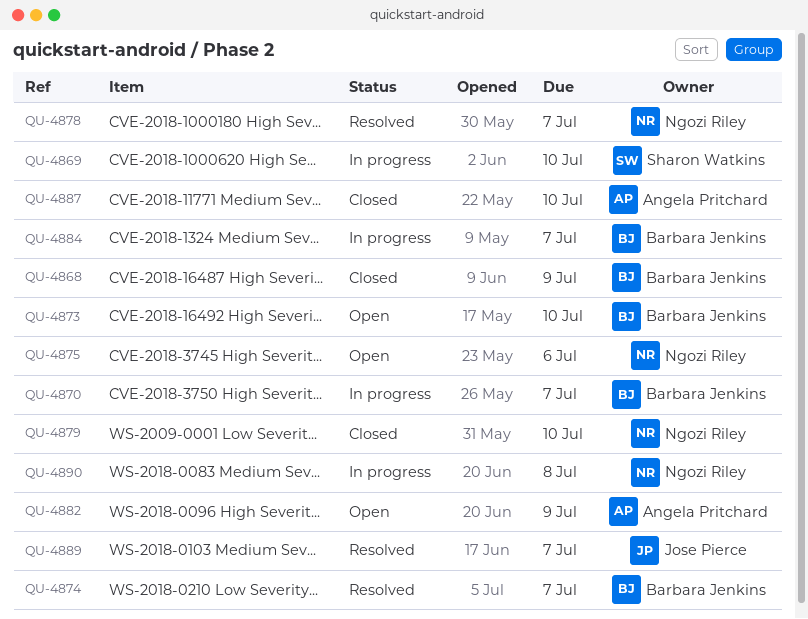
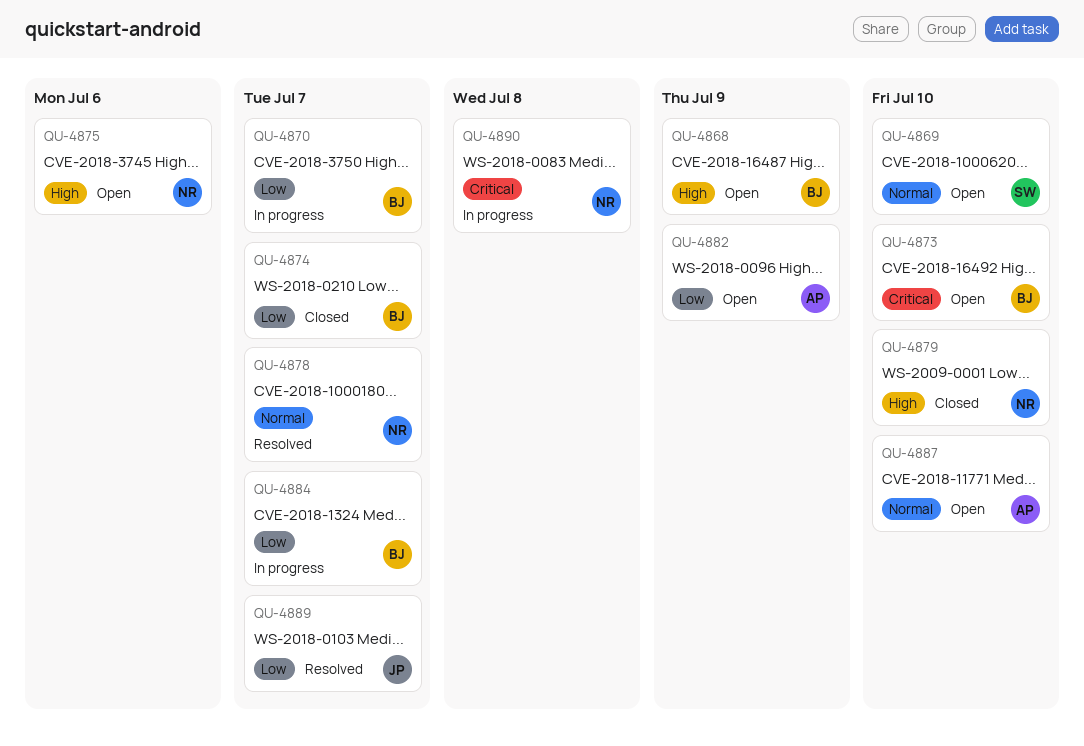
QU-4868, status: Closed -> Open
QU-4869, status: In progress -> Open
QU-4874, status: Resolved -> Closed
QU-4887, status: Closed -> Open

